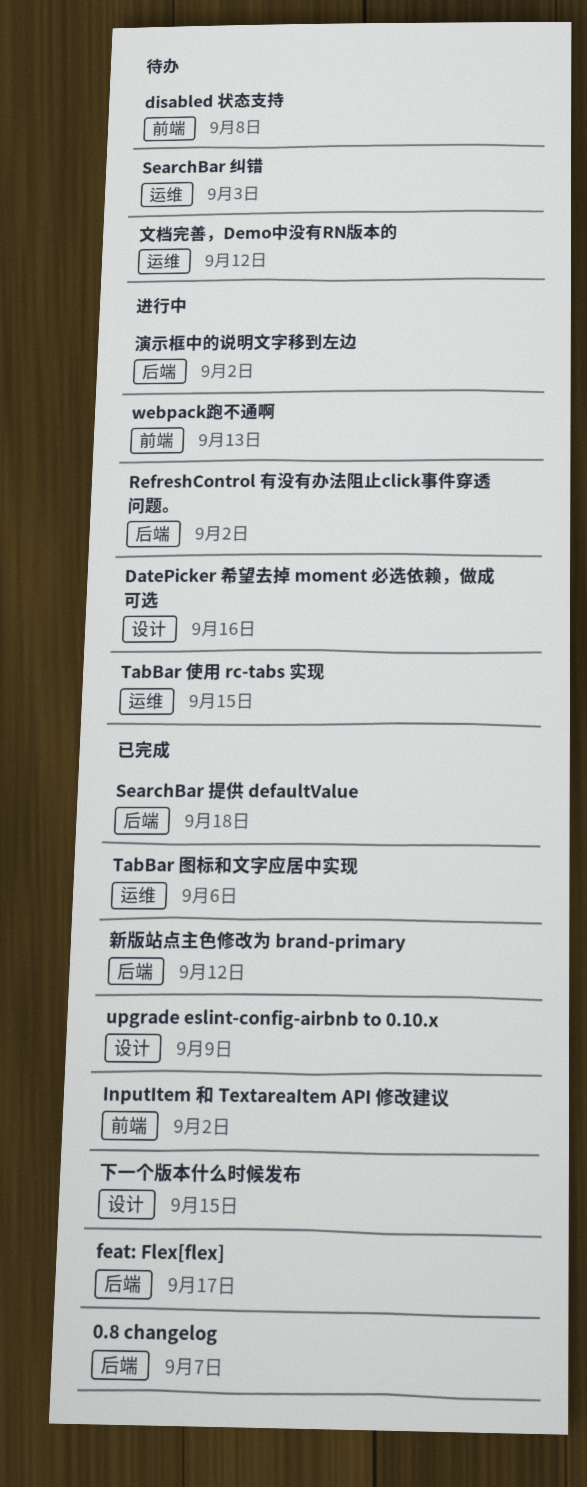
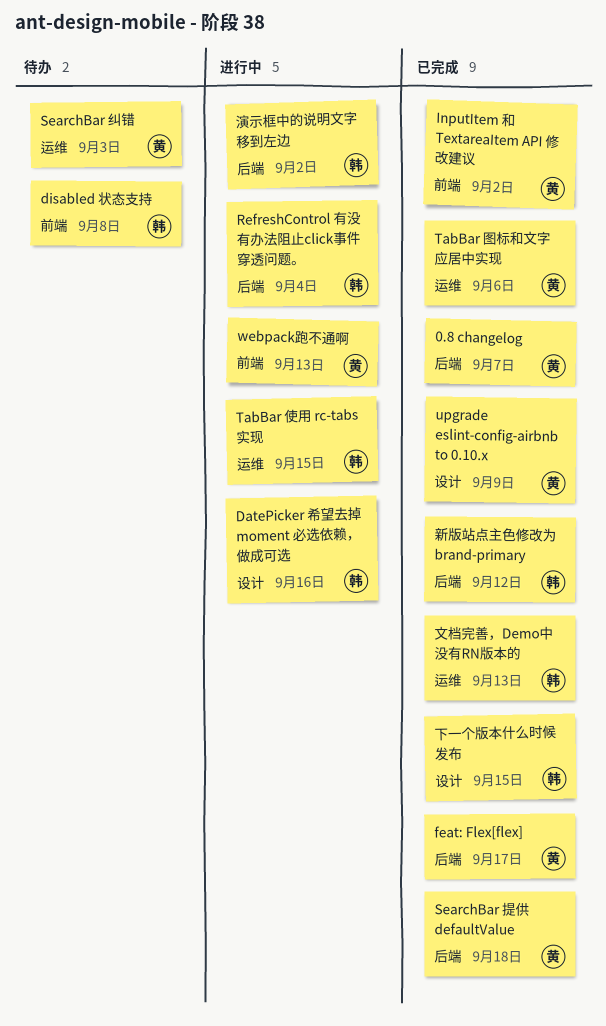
RefreshControl 有没有办法阻止click事件穿透问题。, due: Sep 2 -> Sep 4
文档完善，Demo中没有RN版本的, status: 待办 -> 已完成
文档完善，Demo中没有RN版本的, due: Sep 12 -> Sep 13

